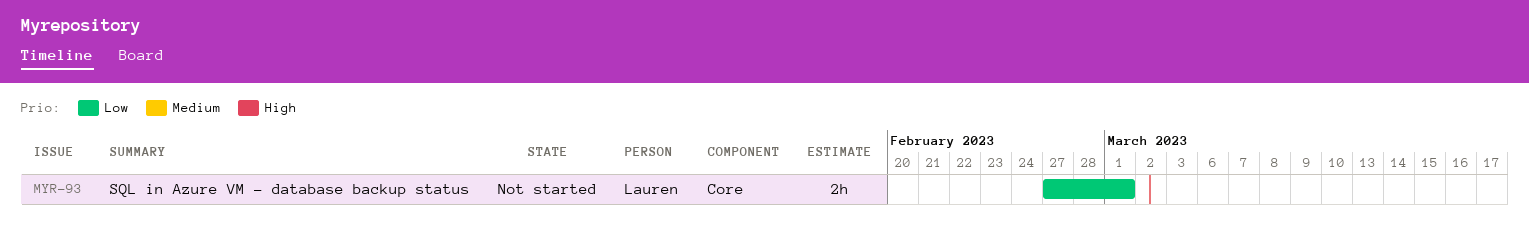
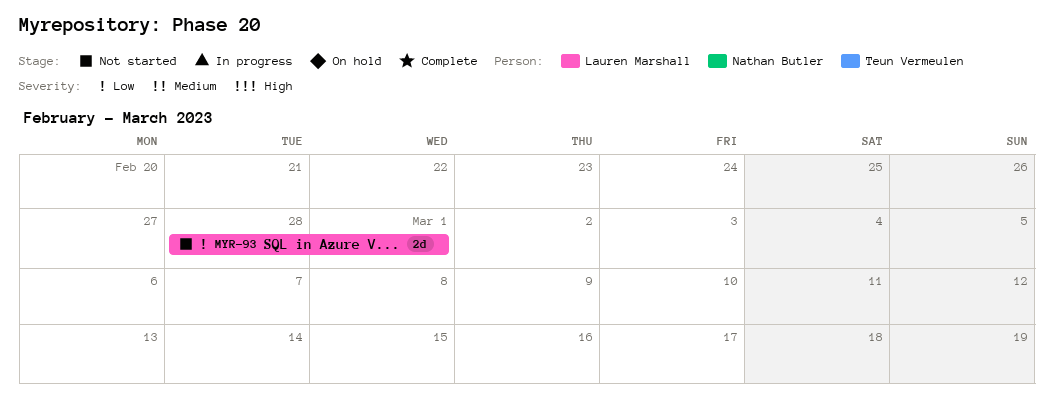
MYR-93, estimate: 2h -> 2d
MYR-93, start: Feb 27 -> Feb 28

